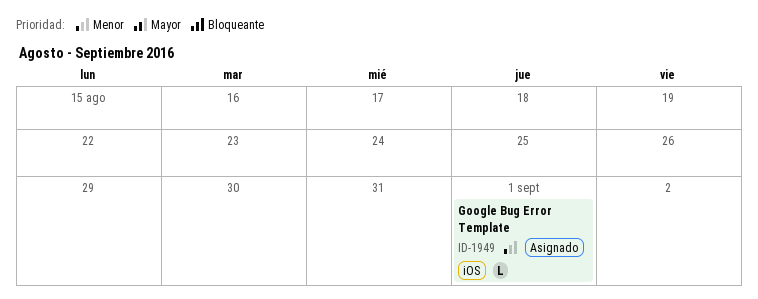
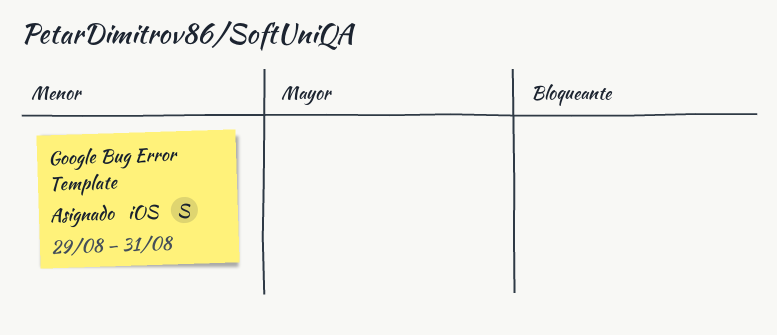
Google Bug Error Template, estimate: L -> S
Google Bug Error Template, due: Sep 1 -> Aug 31

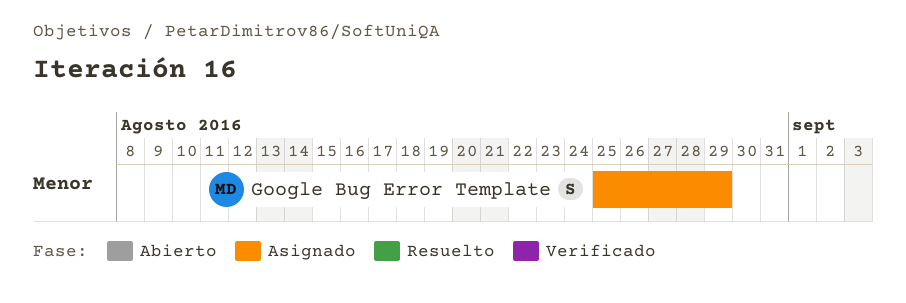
Google Bug Error Template, start: Aug 29 -> Aug 25
Google Bug Error Template, due: Aug 31 -> Aug 29

